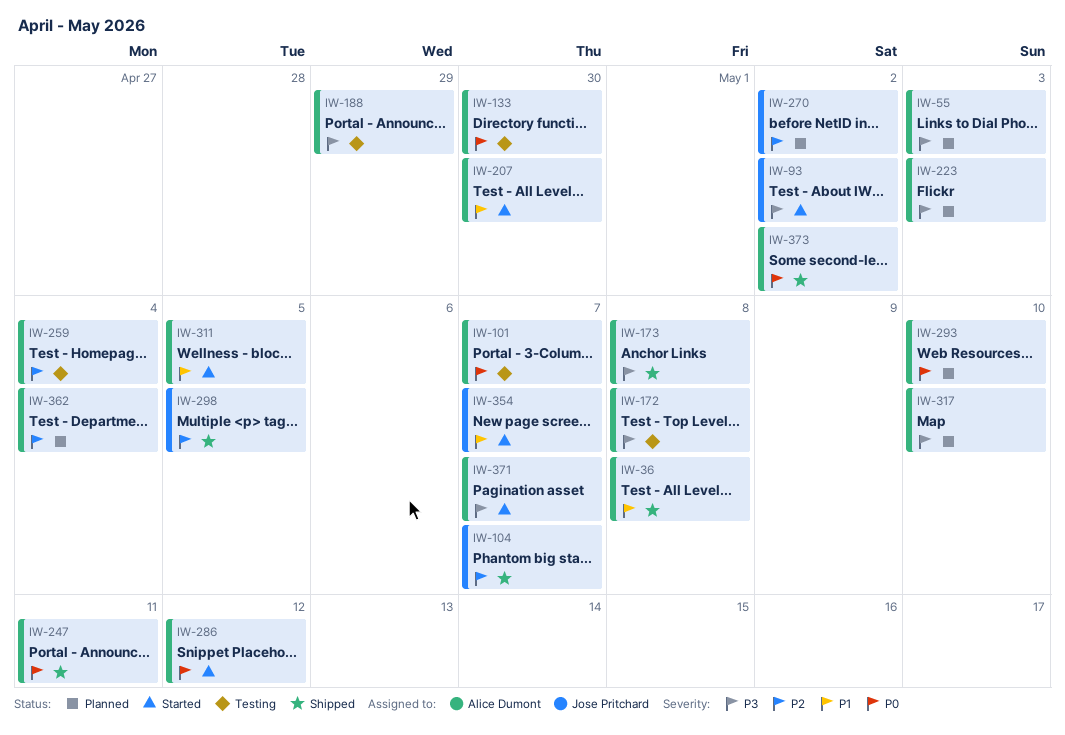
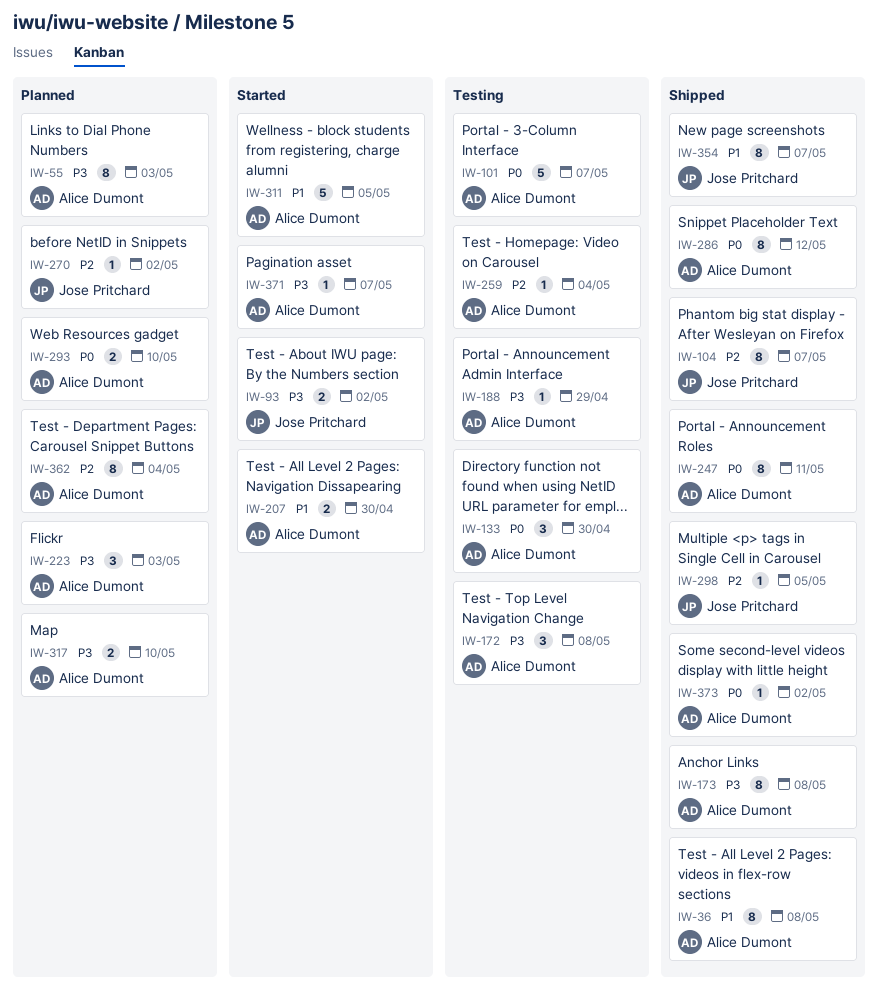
IW-286, status: Started -> Shipped
IW-354, status: Started -> Shipped

